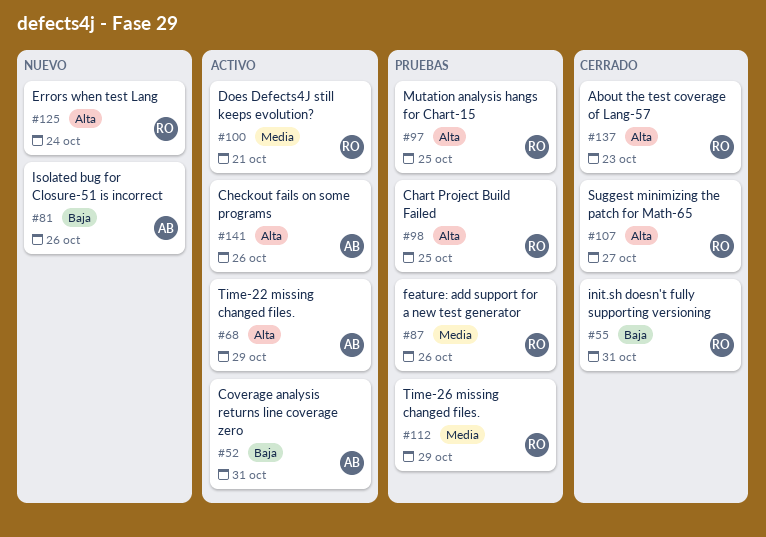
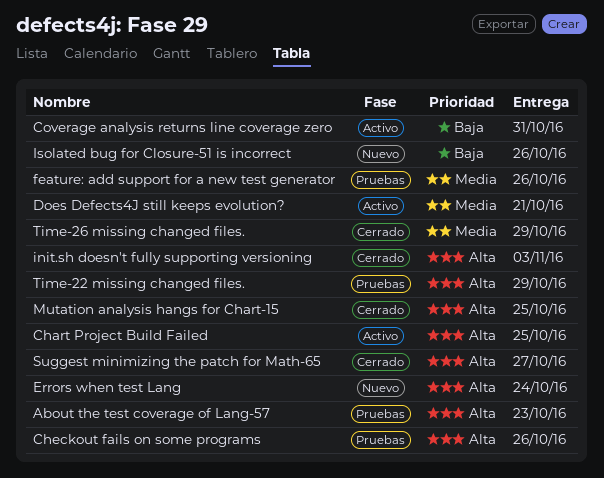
About the test coverage of Lang-57, status: Cerrado -> Pruebas
Chart Project Build Failed, status: Pruebas -> Activo
Checkout fails on some programs, status: Activo -> Pruebas
init.sh doesn't fully supporting versioning, priority: Baja -> Alta
init.sh doesn't fully supporting versioning, due: Oct 31 -> Nov 3
Mutation analysis hangs for Chart-15, status: Pruebas -> Cerrado
Time-22 missing changed files., status: Activo -> Pruebas
Time-26 missing changed files., status: Pruebas -> Cerrado

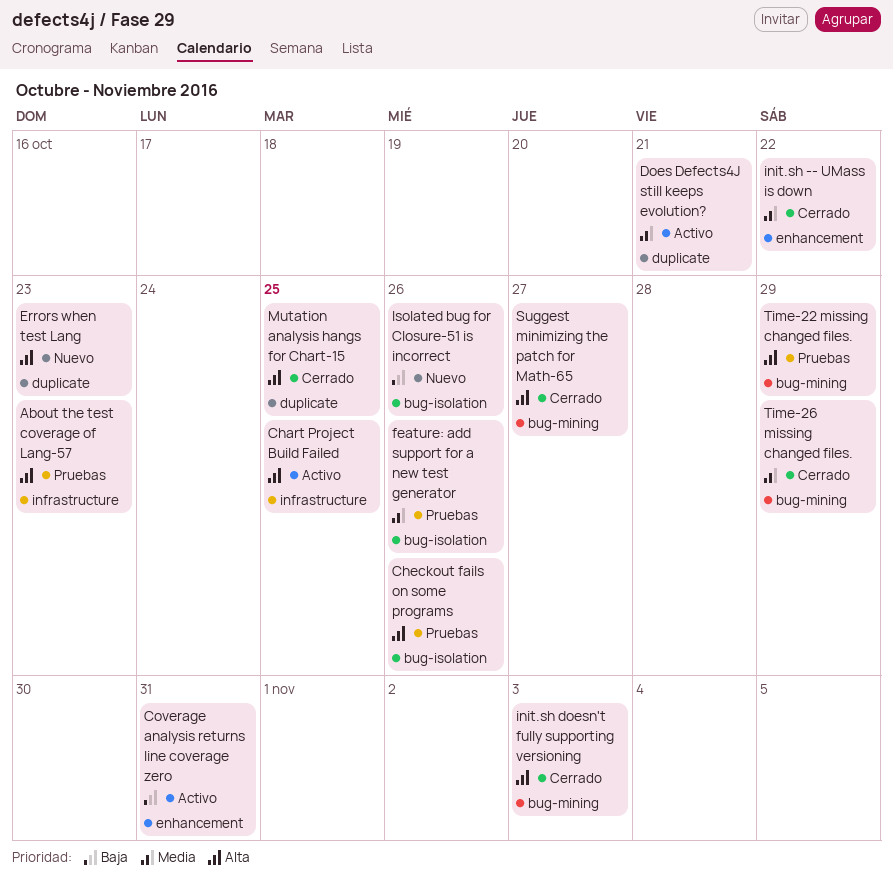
Errors when test Lang, due: Oct 24 -> Oct 23
init.sh -- UMass is down: none -> present

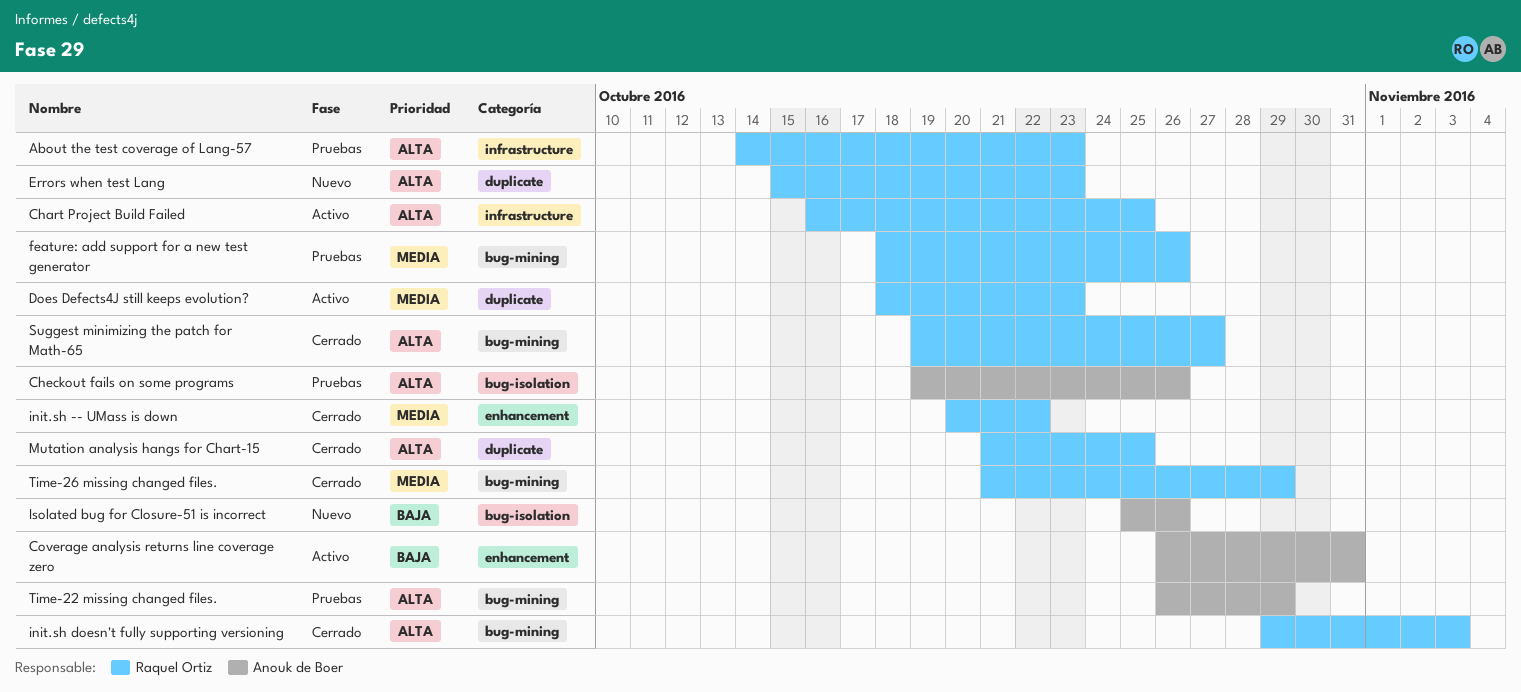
Does Defects4J still keeps evolution?, due: Oct 21 -> Oct 23
feature: add support for a new test generator, label: bug-isolation -> bug-mining

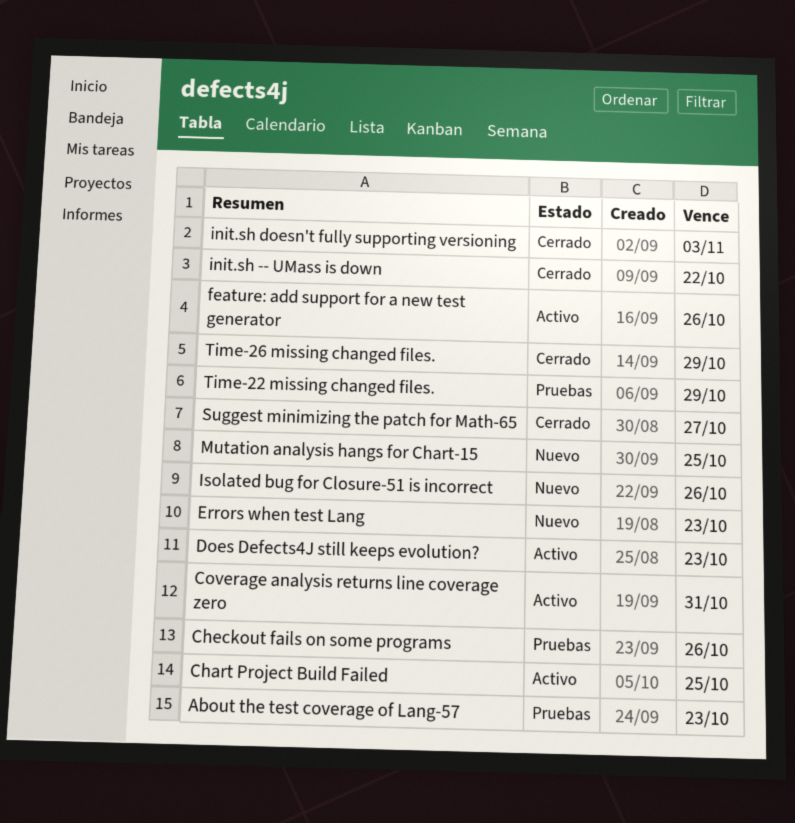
feature: add support for a new test generator, status: Pruebas -> Activo
Mutation analysis hangs for Chart-15, status: Cerrado -> Nuevo

